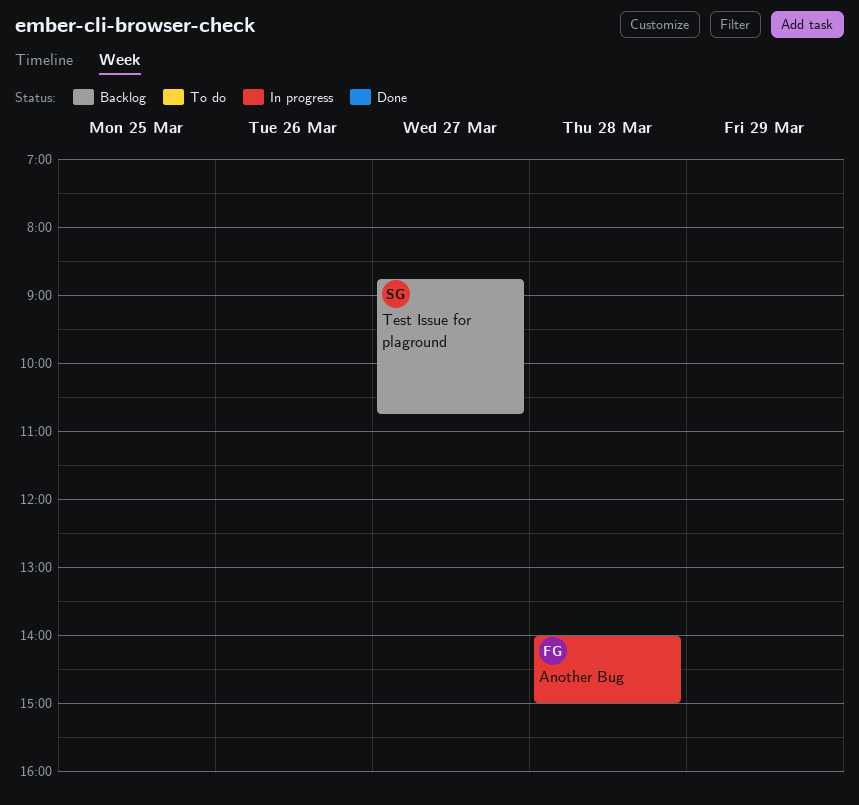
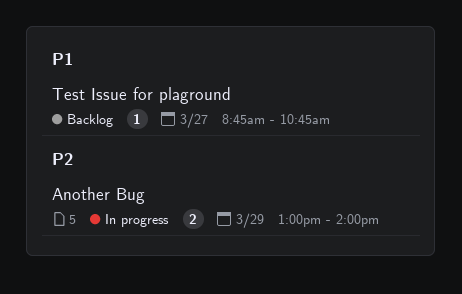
Another Bug, day: Mar 28 -> Mar 29
Another Bug, begins: 14:00 -> 13:00
Another Bug, ends: 15:00 -> 14:00

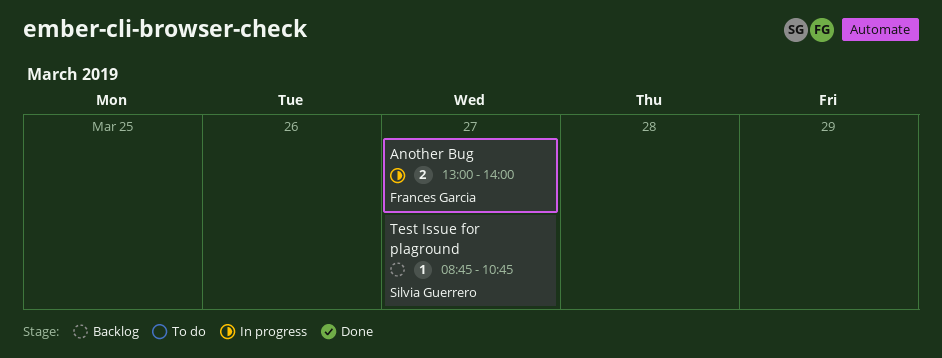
Another Bug, day: Mar 29 -> Mar 27

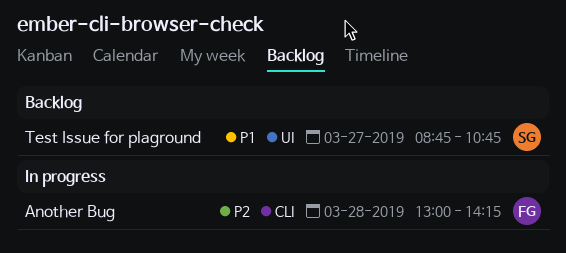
Another Bug, day: Mar 27 -> Mar 28
Another Bug, ends: 14:00 -> 14:15

